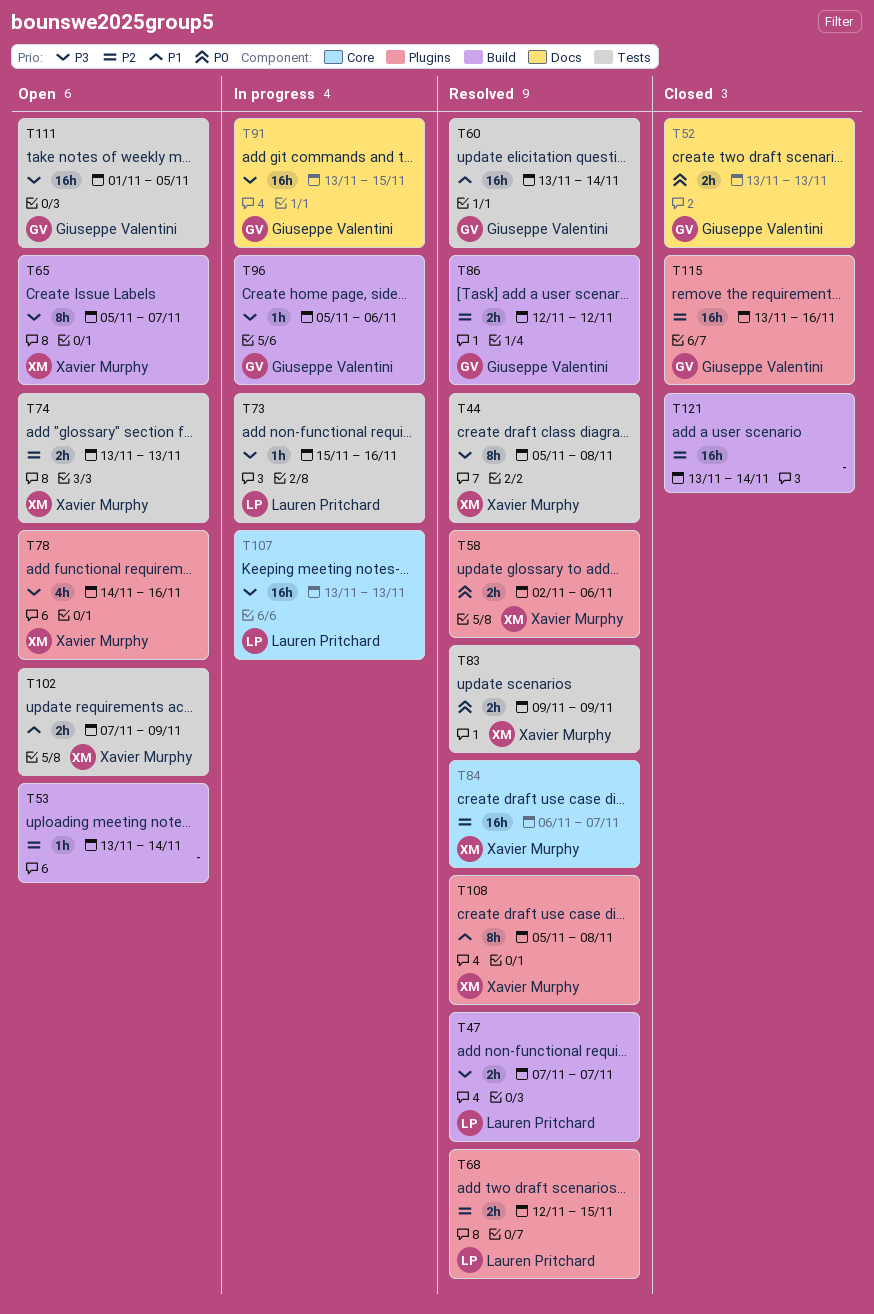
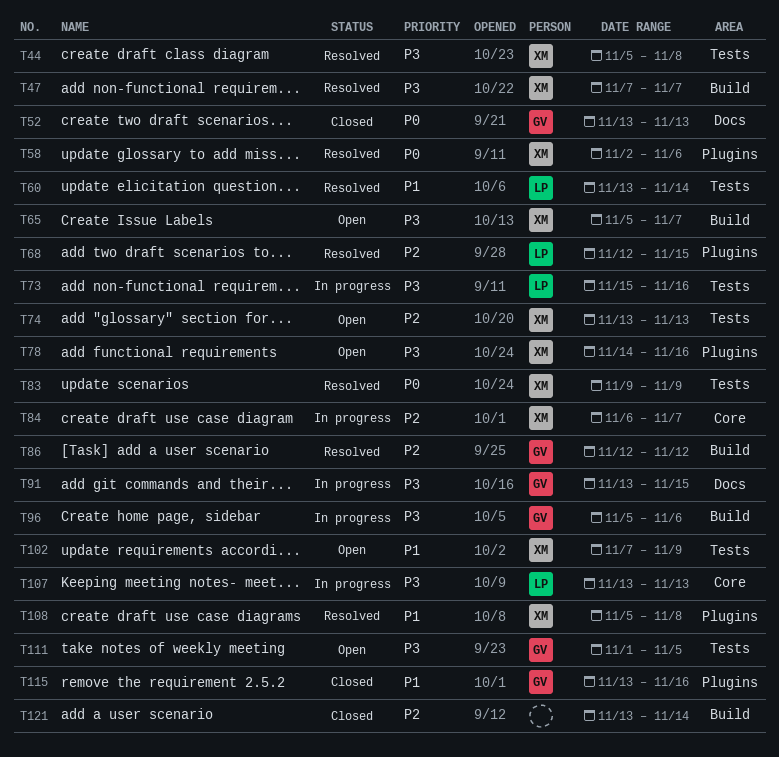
T47, owner: Lauren Pritchard -> Xavier Murphy
T53: present -> none
T60, owner: Giuseppe Valentini -> Lauren Pritchard
T84, status: Resolved -> In progress
T115, priority: P2 -> P1

